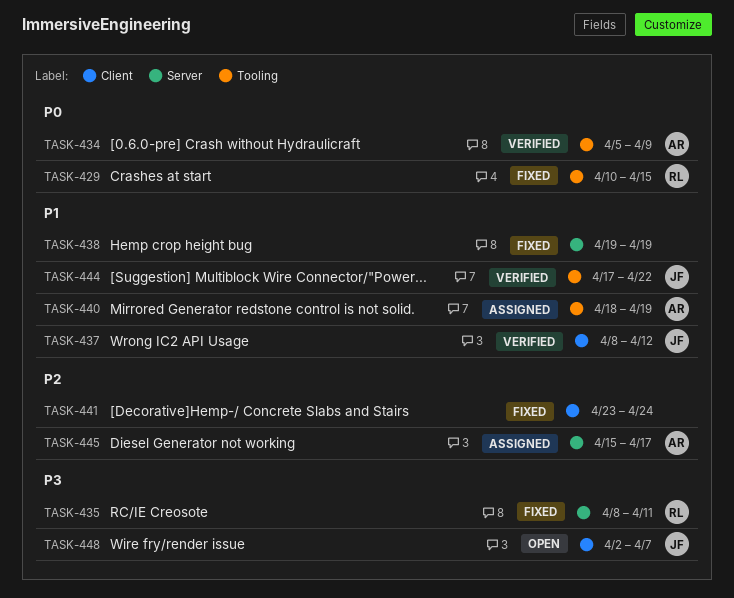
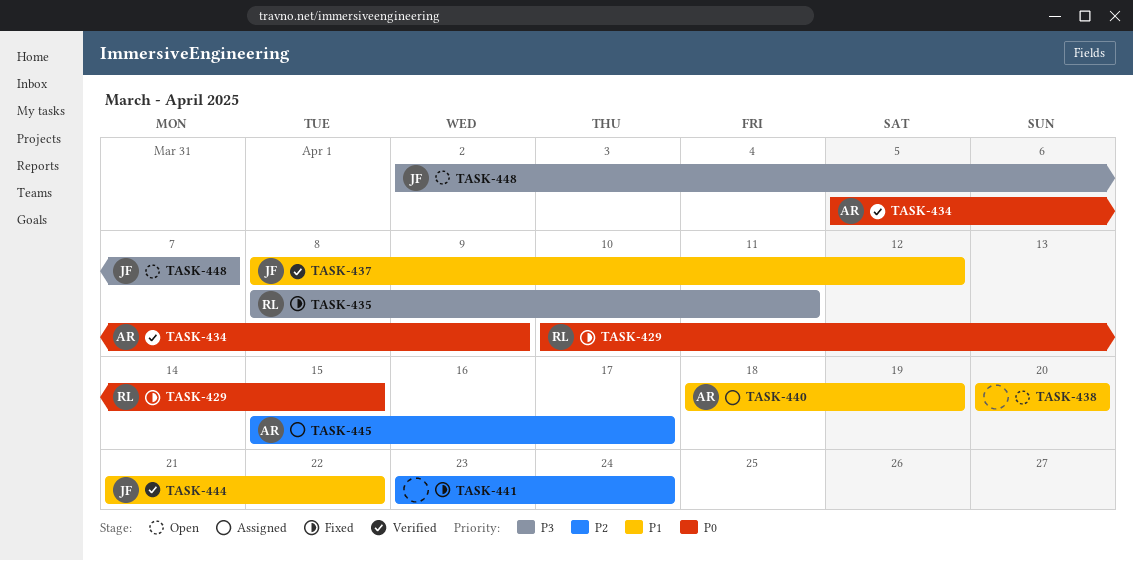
TASK-438, status: Fixed -> Open
TASK-438, start: Apr 19 -> Apr 20
TASK-438, due: Apr 19 -> Apr 20
TASK-444, start: Apr 17 -> Apr 21

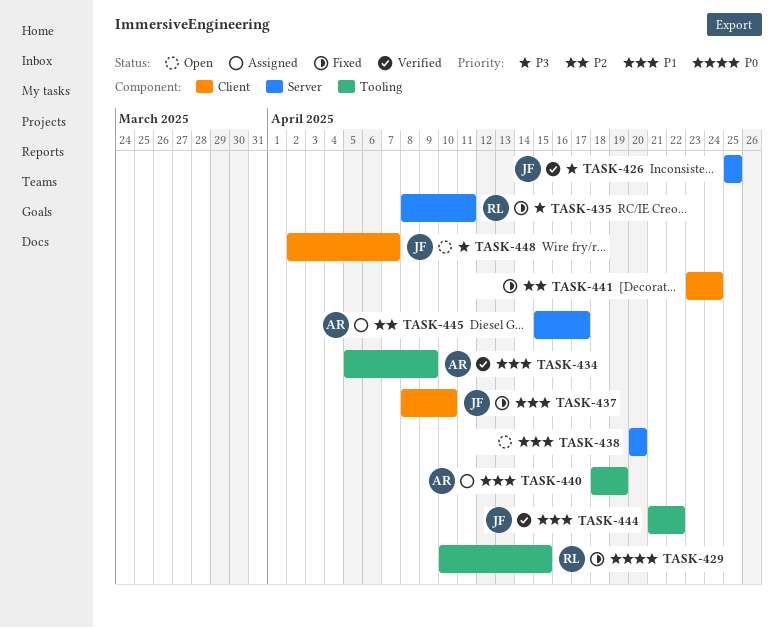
TASK-426: none -> present
TASK-434, priority: P0 -> P1
TASK-437, status: Verified -> Fixed
TASK-437, due: Apr 12 -> Apr 10

